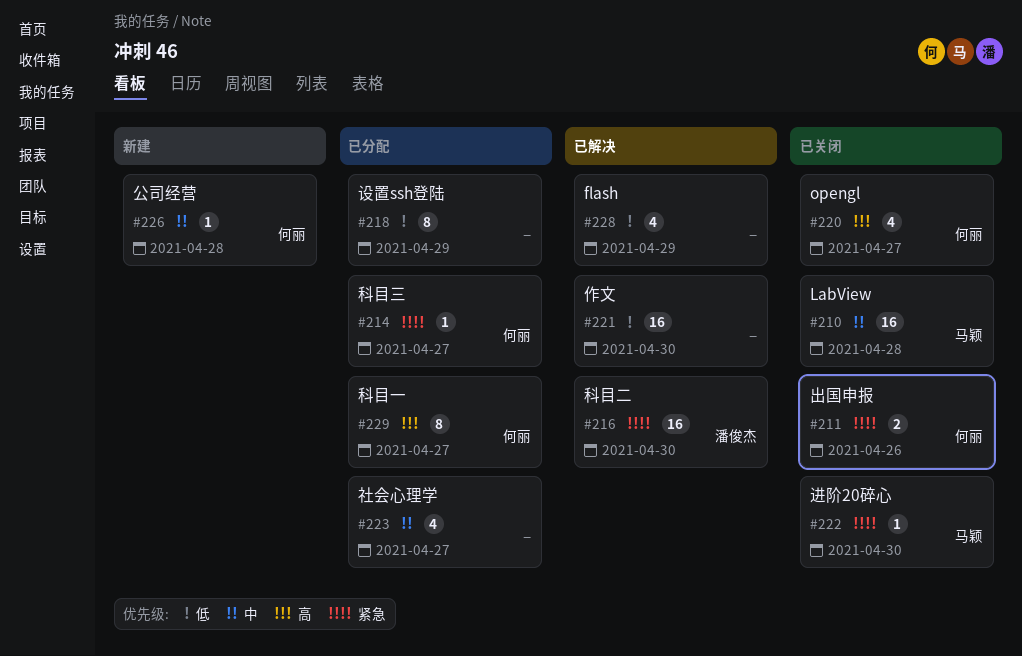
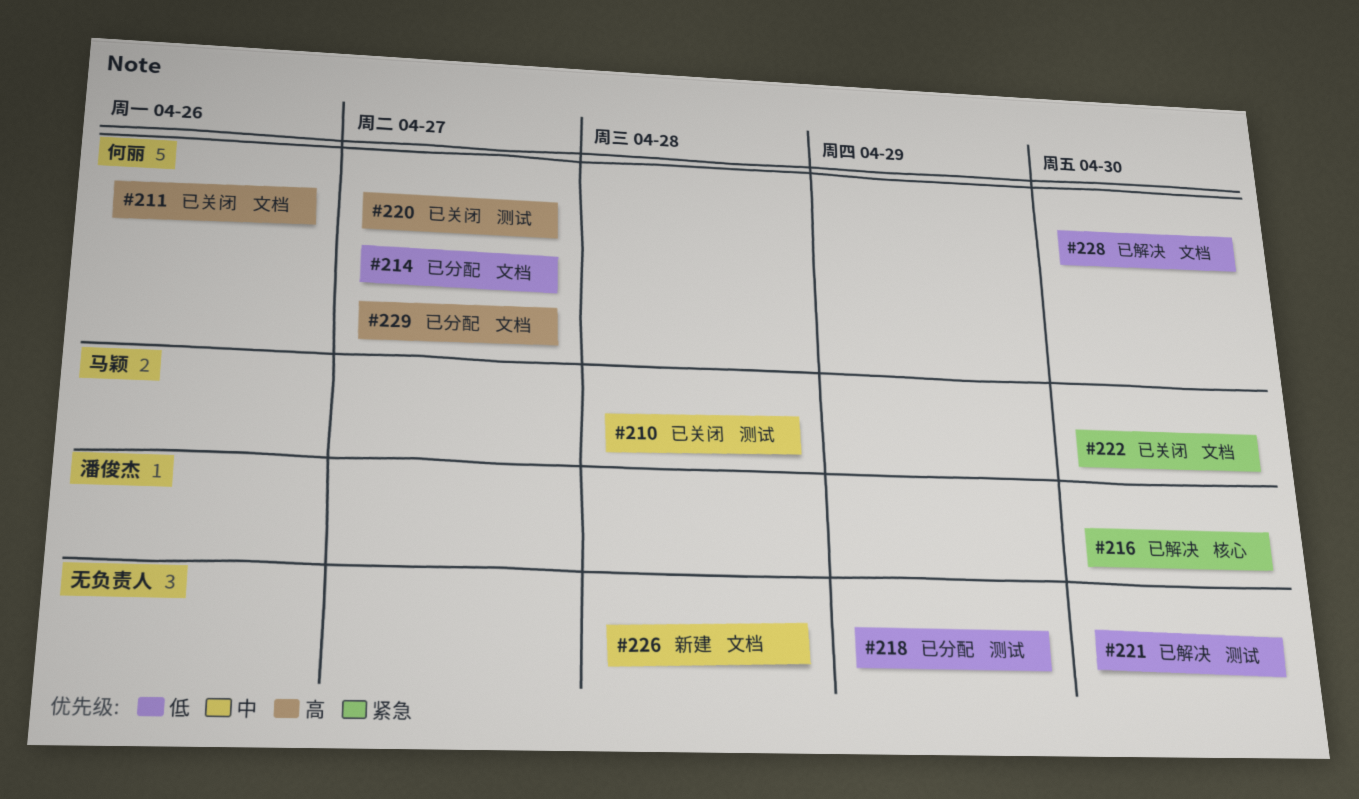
#211, priority: 紧急 -> 高
#214, priority: 紧急 -> 低
#223: present -> none
#226, owner: 何丽 -> none
#228, owner: none -> 何丽
#228, due: Apr 29 -> Apr 30

